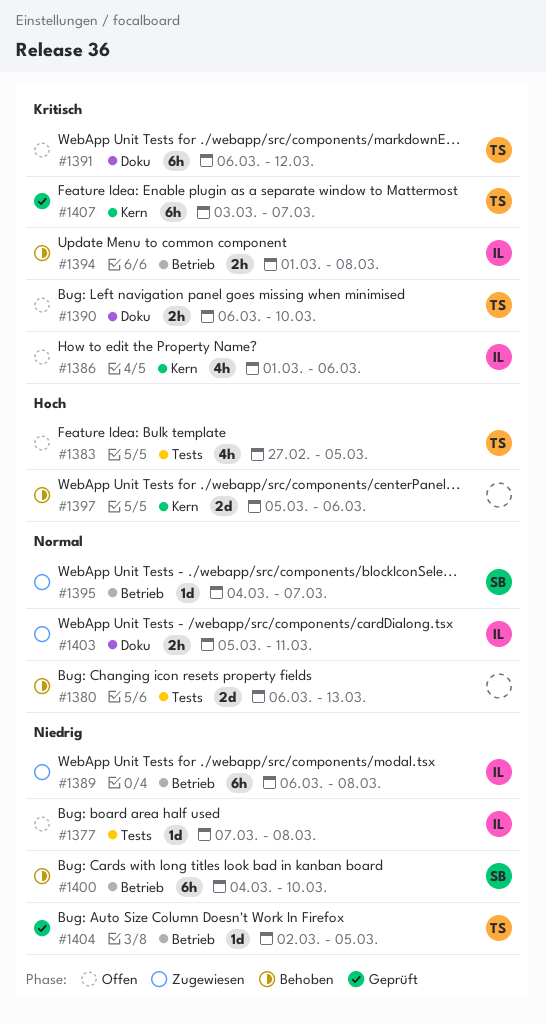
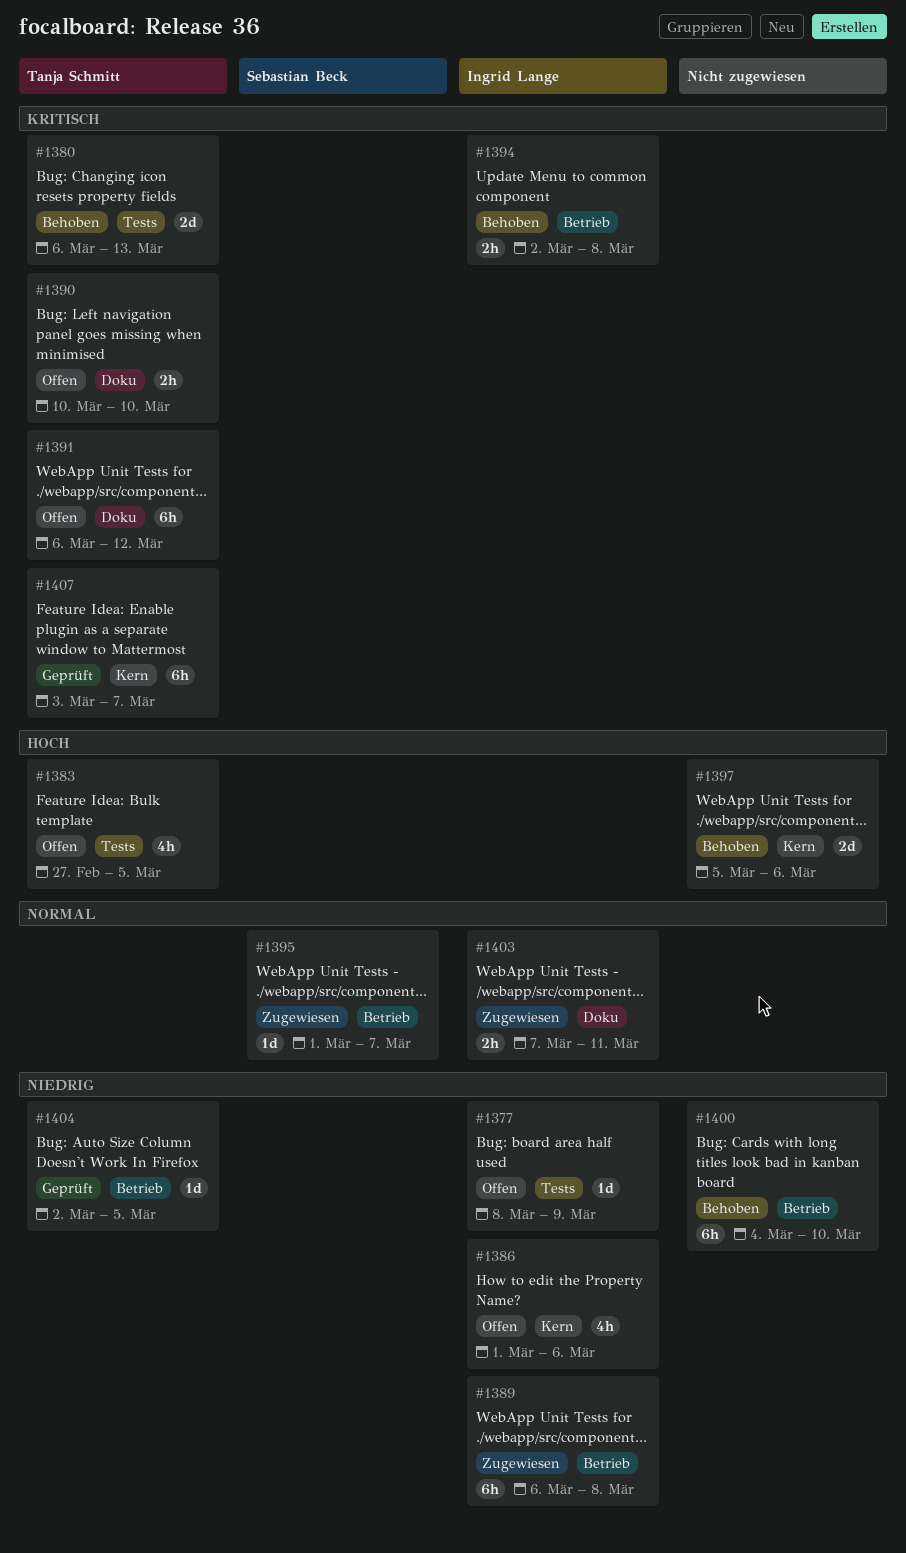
#1377, start: Mar 7 -> Mar 8
#1377, due: Mar 8 -> Mar 9
#1380, owner: none -> Tanja Schmitt
#1380, priority: Normal -> Kritisch
#1386, priority: Kritisch -> Niedrig
#1390, start: Mar 6 -> Mar 10
#1394, start: Mar 1 -> Mar 2
#1395, start: Mar 4 -> Mar 1
#1400, owner: Sebastian Beck -> none
#1403, start: Mar 5 -> Mar 7

